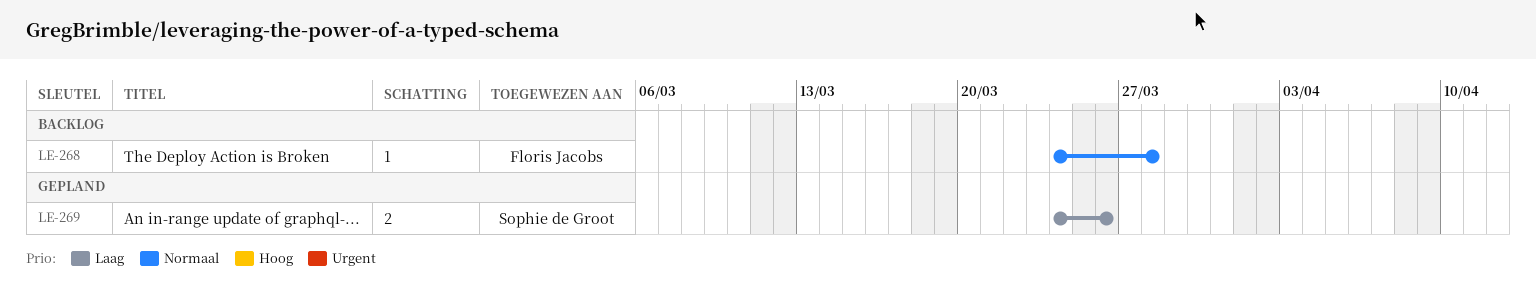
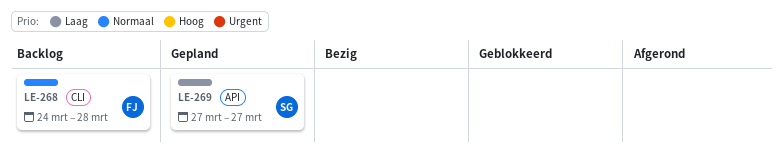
LE-269, start: Mar 24 -> Mar 27
LE-269, due: Mar 26 -> Mar 27

